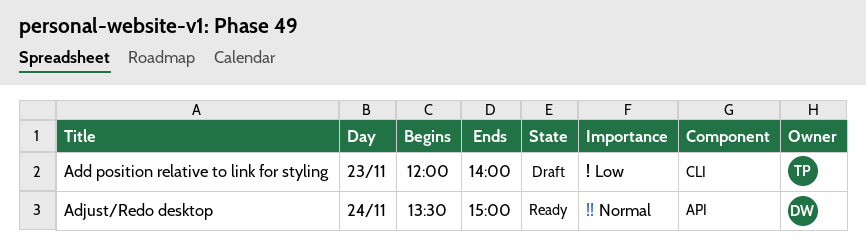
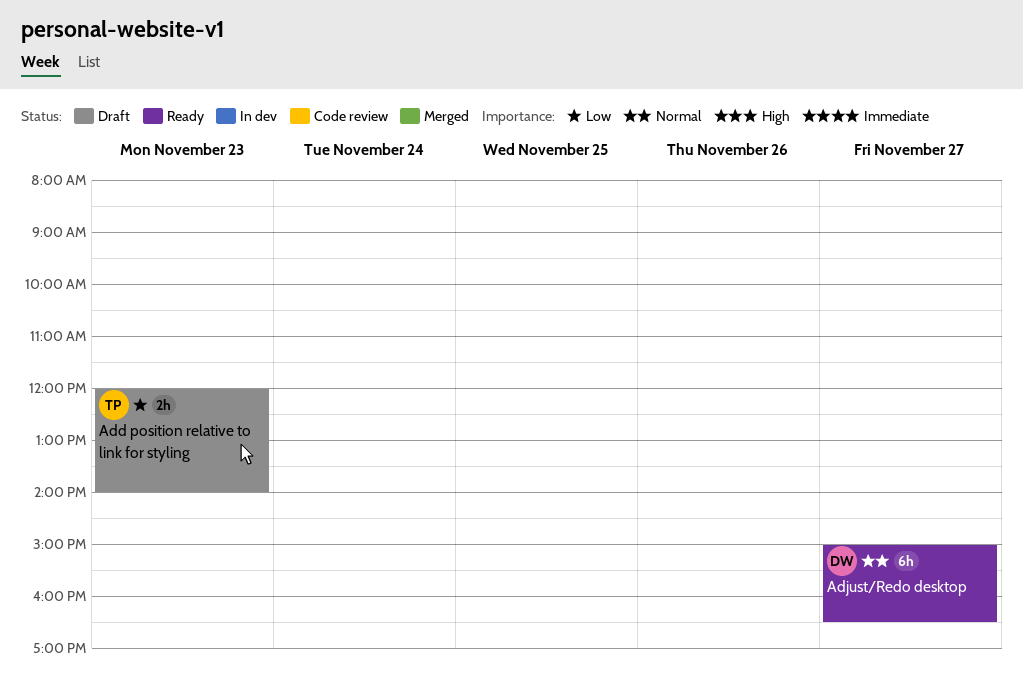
Adjust/Redo desktop, day: Nov 24 -> Nov 27
Adjust/Redo desktop, begins: 13:30 -> 15:00
Adjust/Redo desktop, ends: 15:00 -> 16:30

